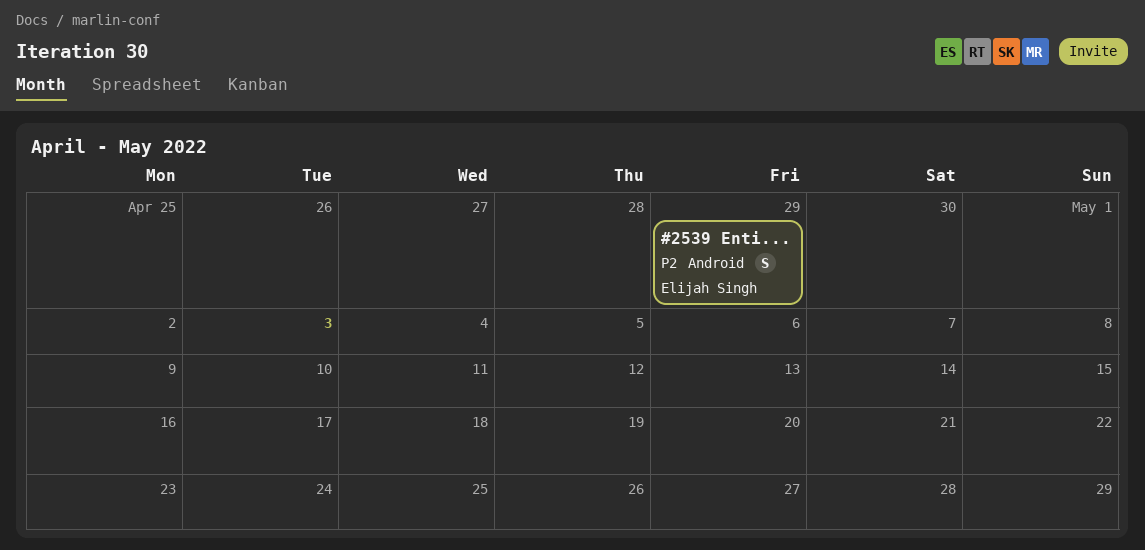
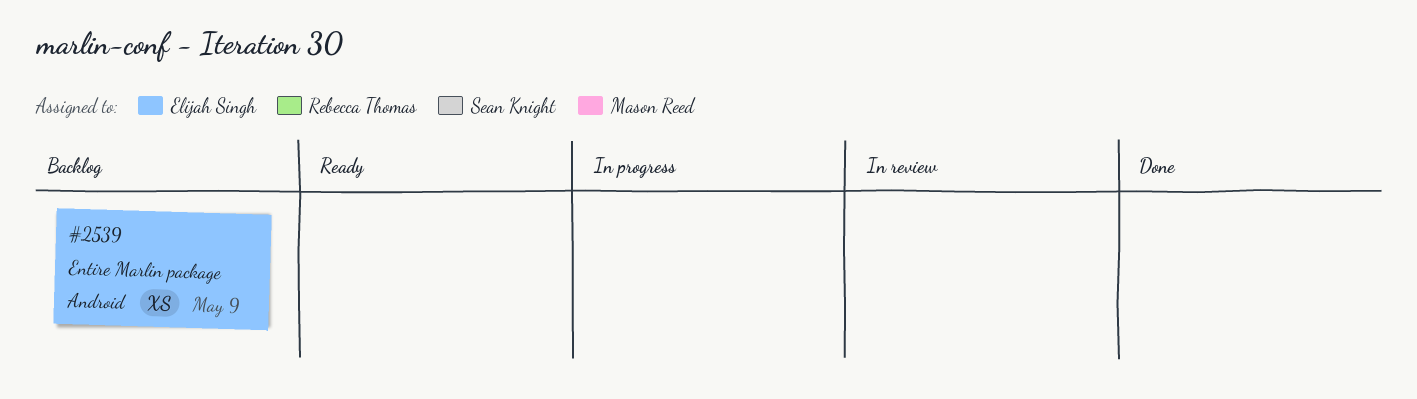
#2539, estimate: S -> XS
#2539, due: Apr 29 -> May 9

